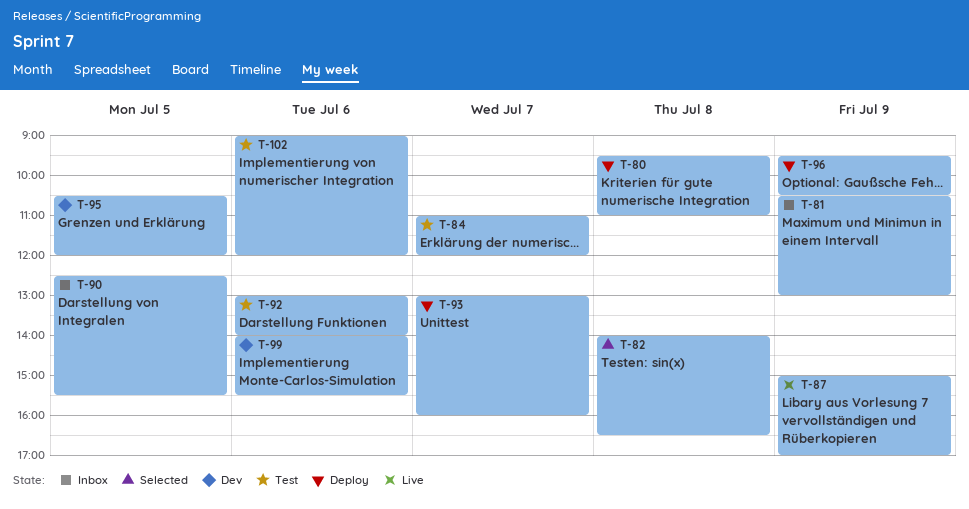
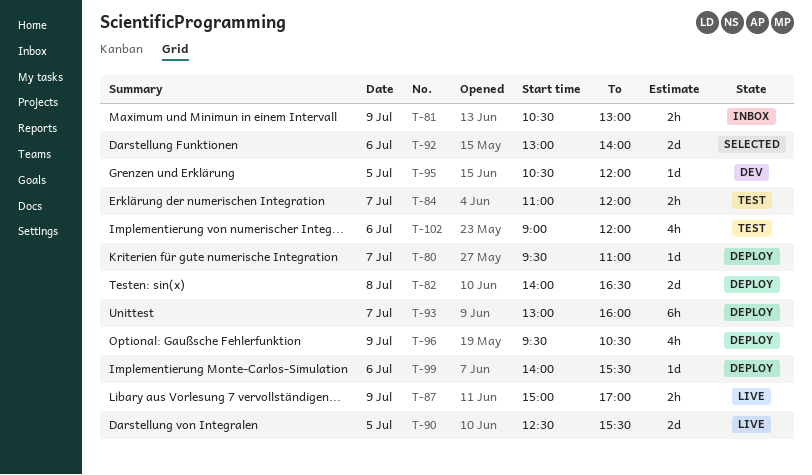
T-80, day: Jul 8 -> Jul 7
T-82, status: Selected -> Deploy
T-90, status: Inbox -> Live
T-92, status: Test -> Selected
T-99, status: Dev -> Deploy

